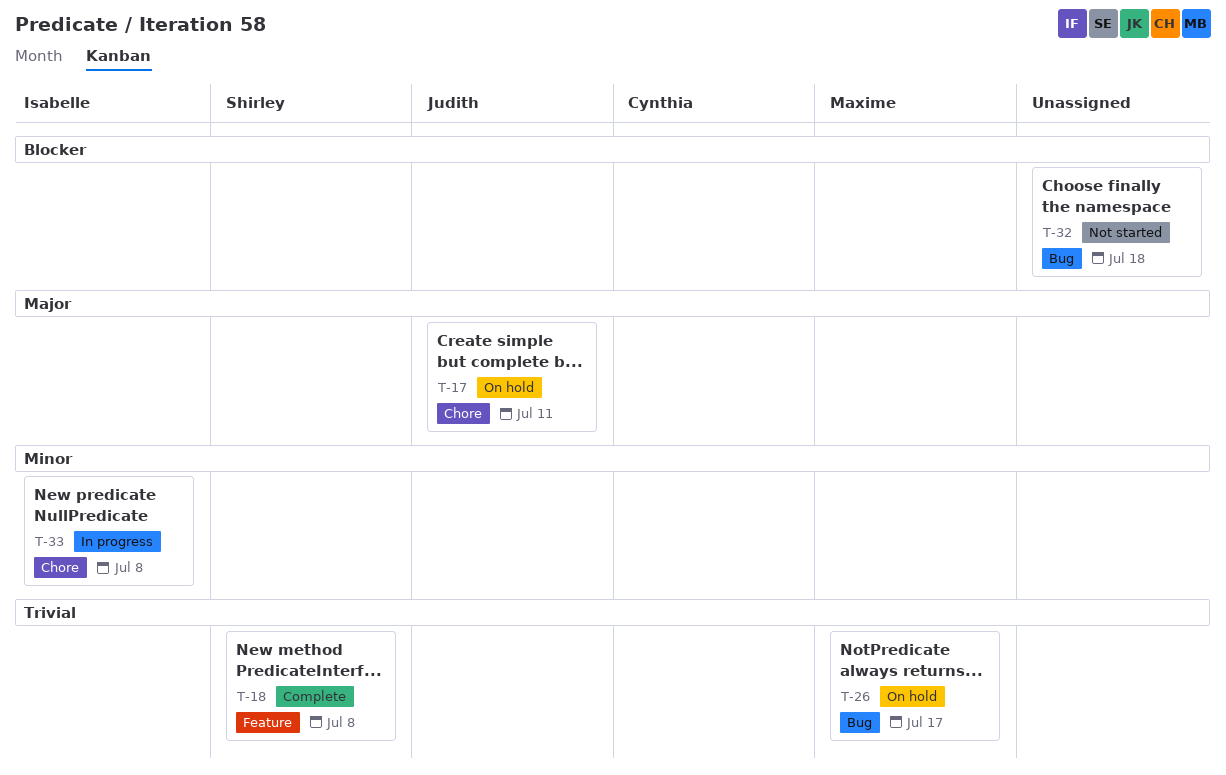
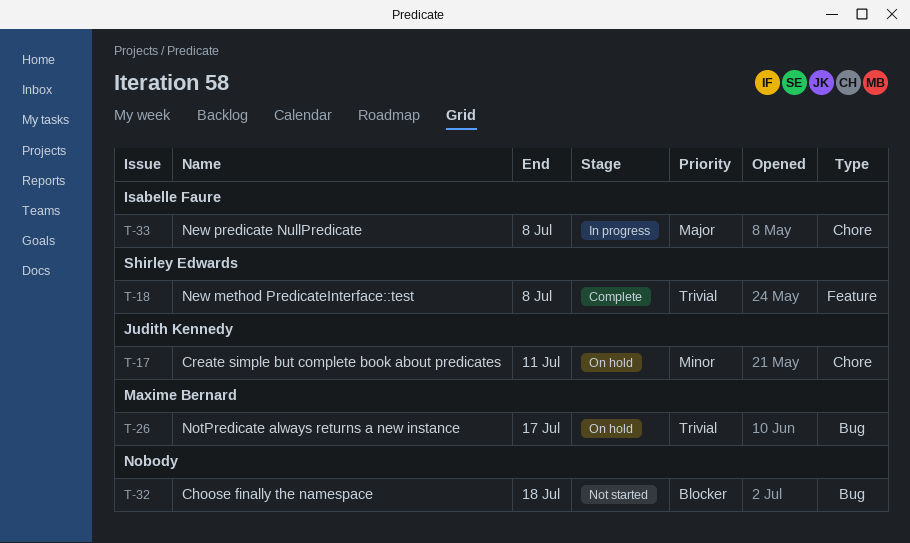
T-17, priority: Major -> Minor
T-33, priority: Minor -> Major

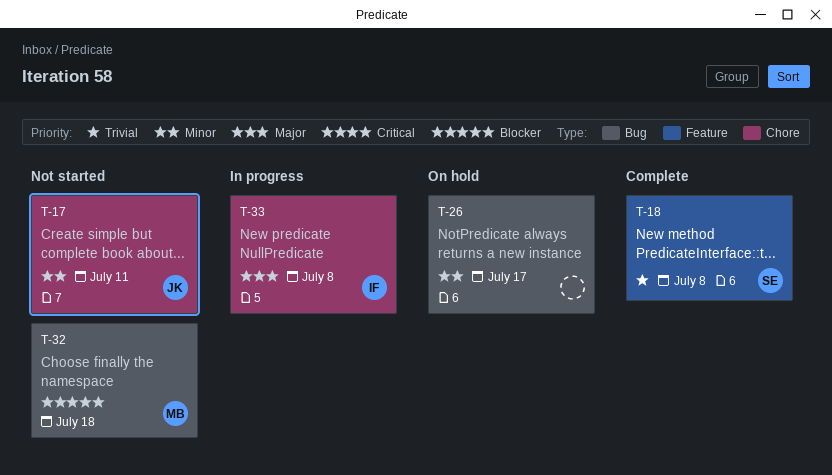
T-17, status: On hold -> Not started
T-26, owner: Maxime Bernard -> none
T-26, priority: Trivial -> Minor
T-32, owner: none -> Maxime Bernard

